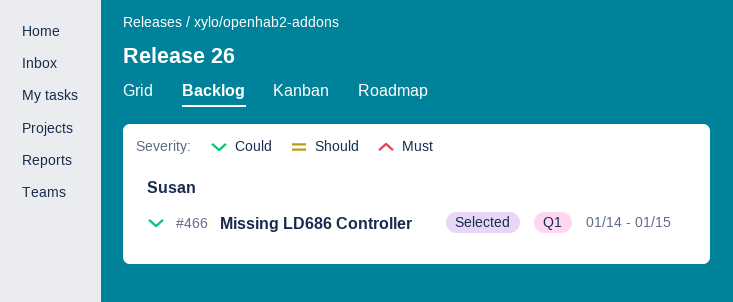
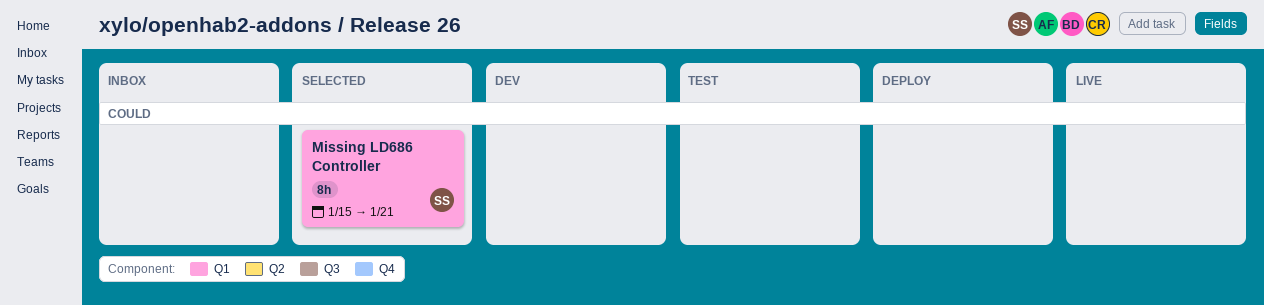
Missing LD686 Controller, start: Jan 14 -> Jan 15
Missing LD686 Controller, due: Jan 15 -> Jan 21

